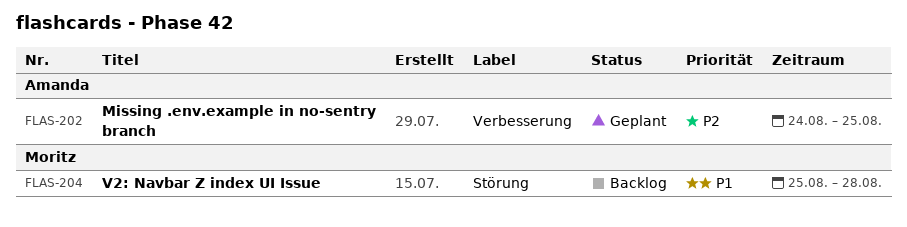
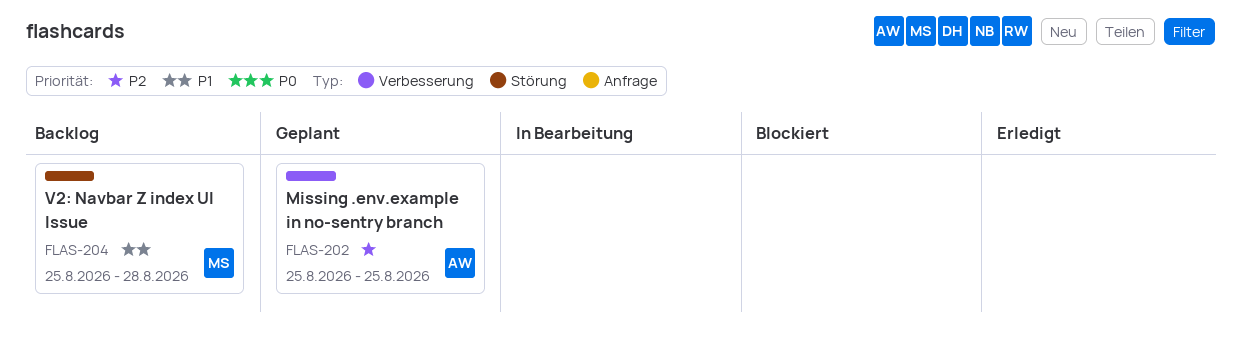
FLAS-202, start: Aug 24 -> Aug 25

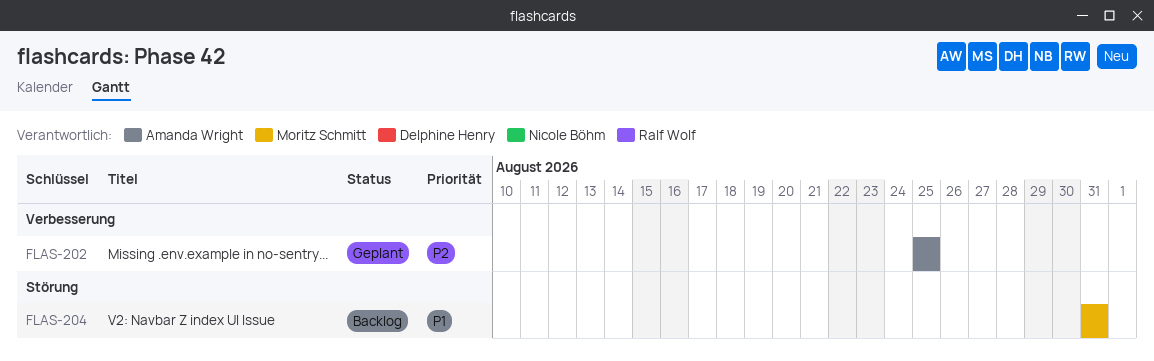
FLAS-204, start: Aug 25 -> Aug 31
FLAS-204, due: Aug 28 -> Aug 31

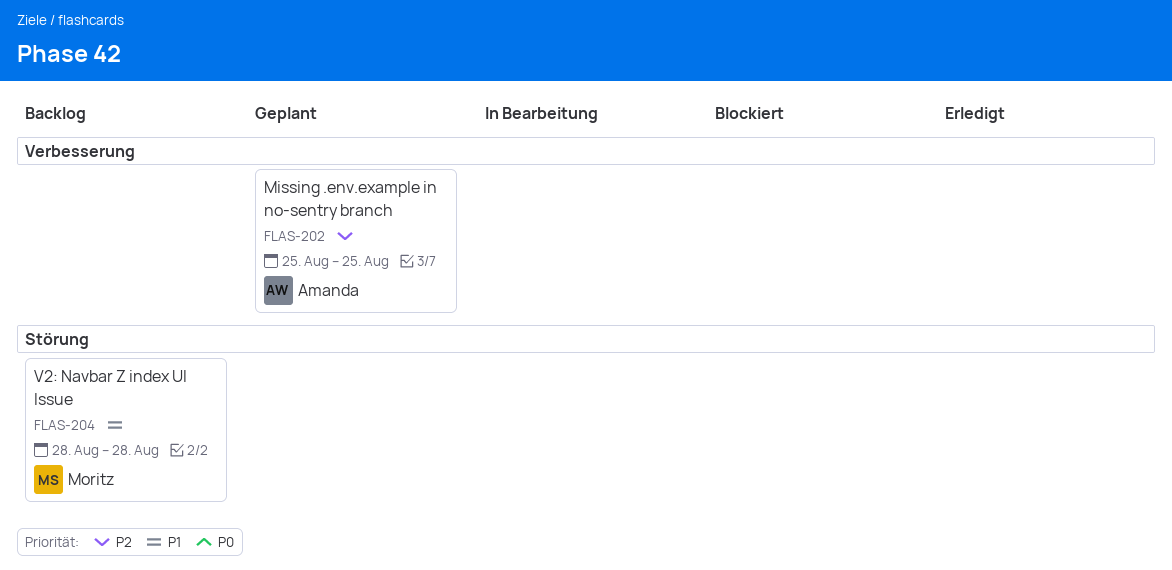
FLAS-204, start: Aug 31 -> Aug 28
FLAS-204, due: Aug 31 -> Aug 28

